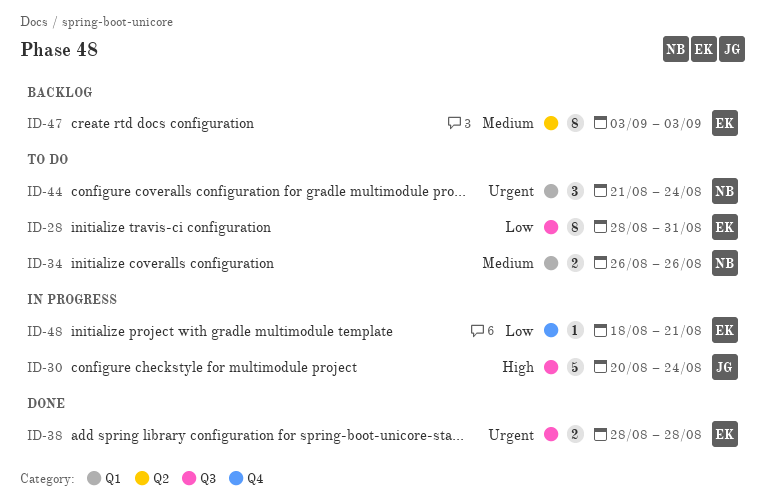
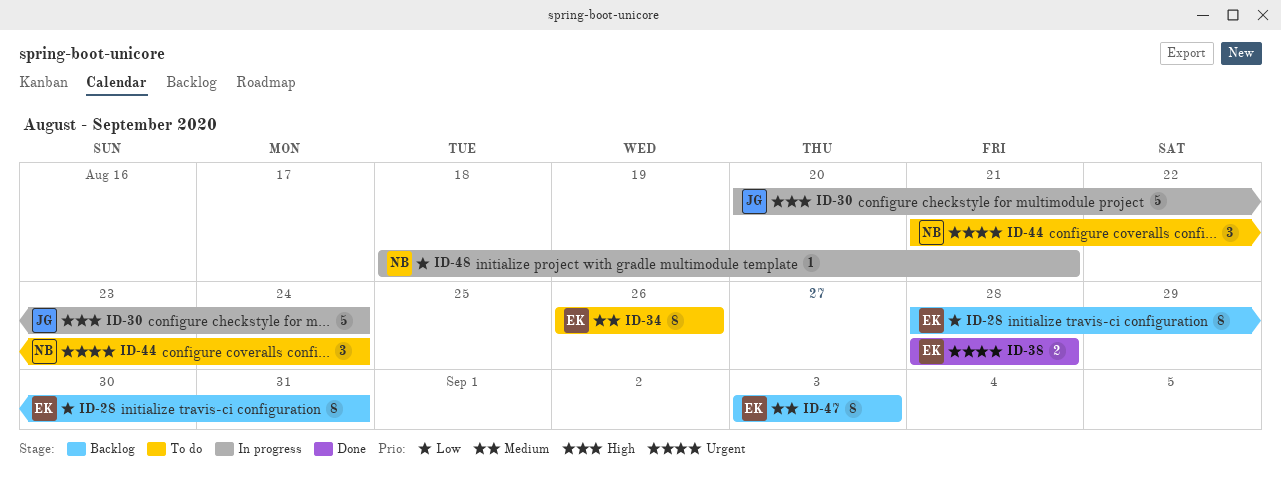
ID-28, status: To do -> Backlog
ID-34, owner: NB -> EK
ID-34, estimate: 2 -> 8
ID-48, owner: EK -> NB

